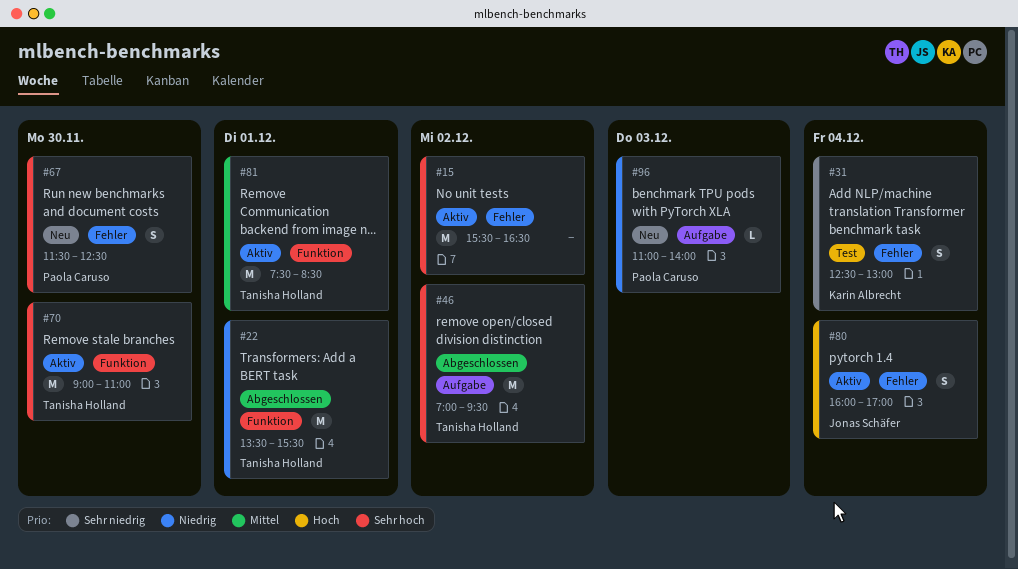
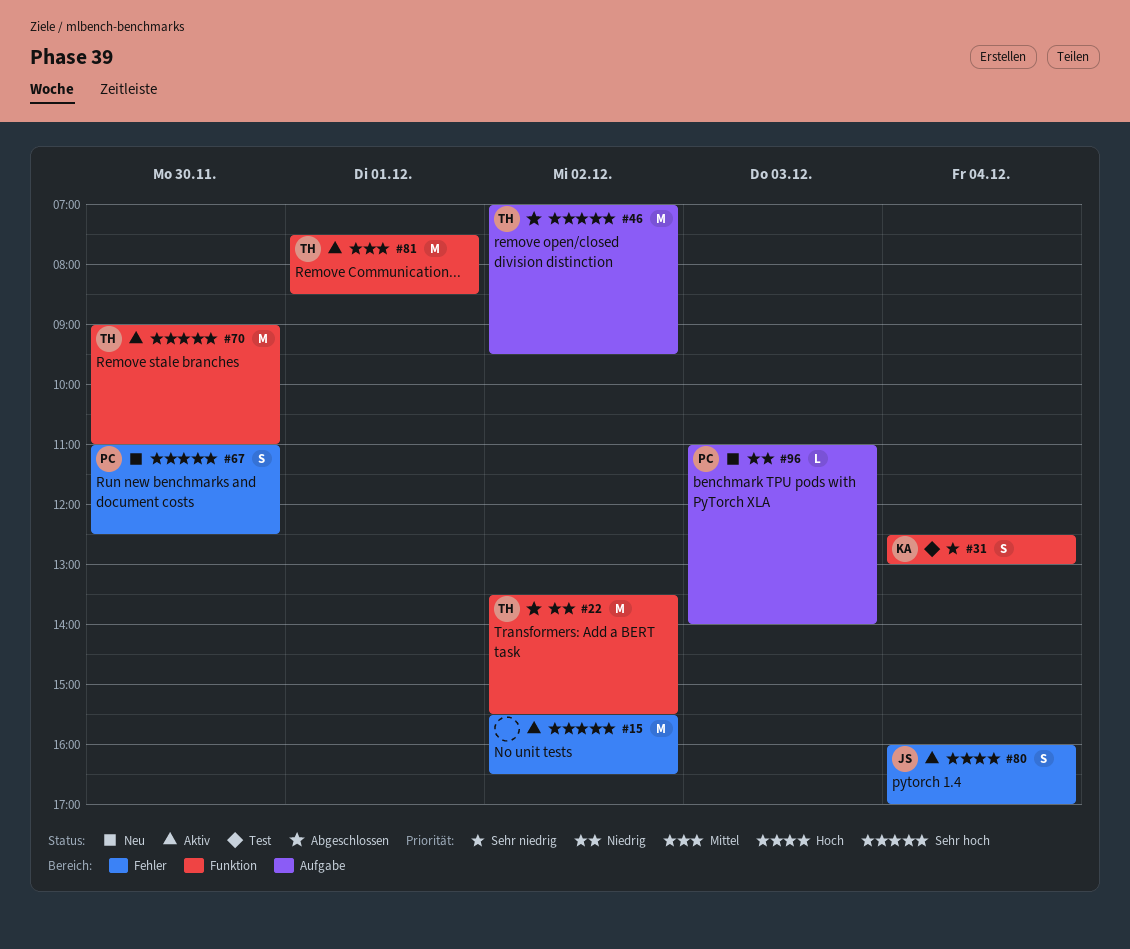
#22, day: Dec 1 -> Dec 2
#31, label: Fehler -> Funktion
#67, begins: 11:30 -> 11:00

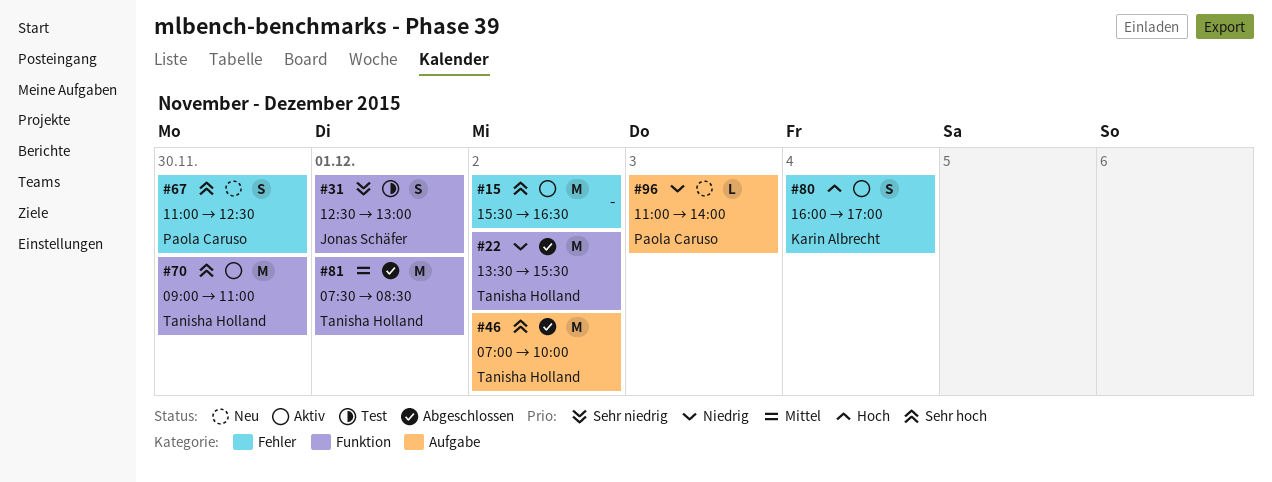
#31, owner: Karin Albrecht -> Jonas Schäfer
#31, day: Dec 4 -> Dec 1
#46, ends: 09:30 -> 10:00
#80, owner: Jonas Schäfer -> Karin Albrecht
#81, status: Aktiv -> Abgeschlossen

